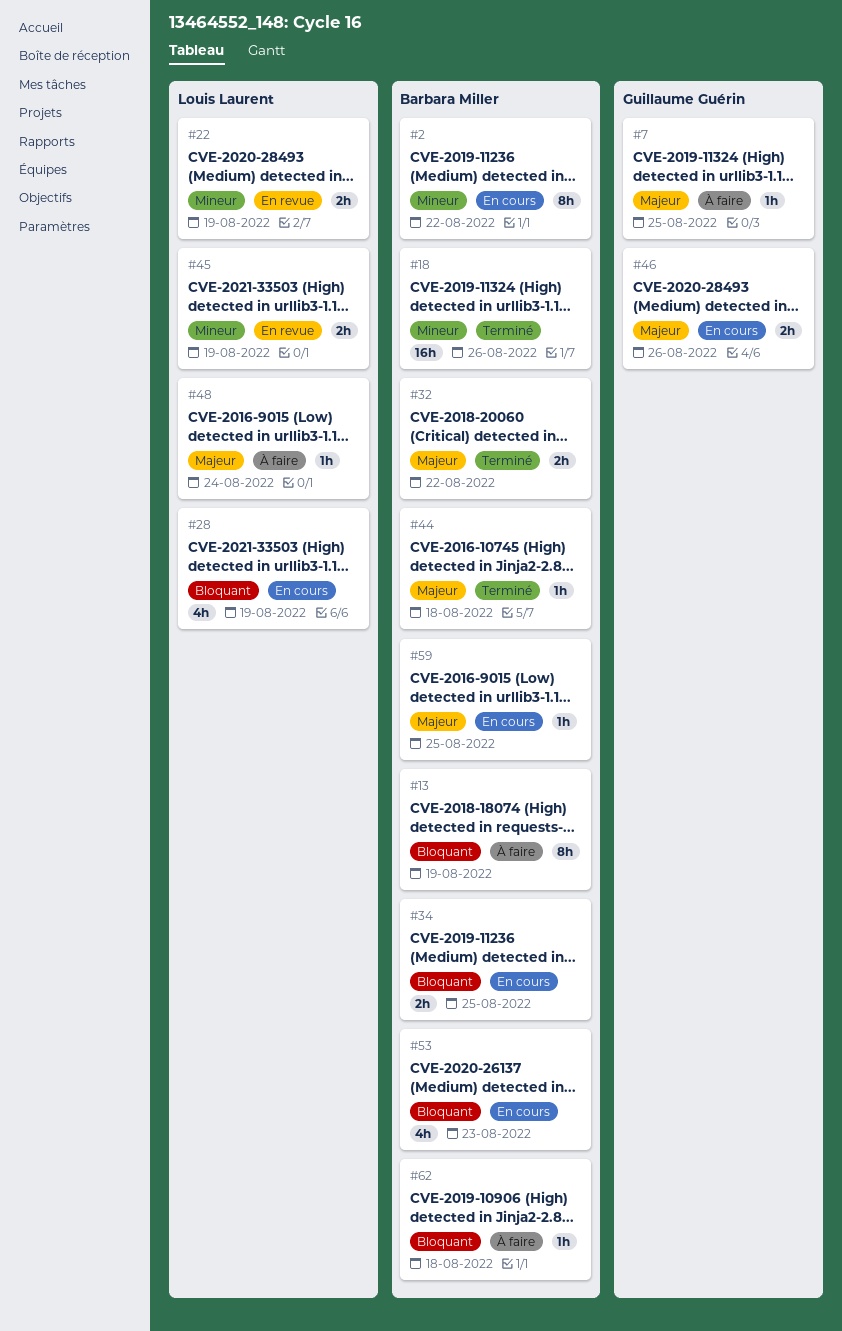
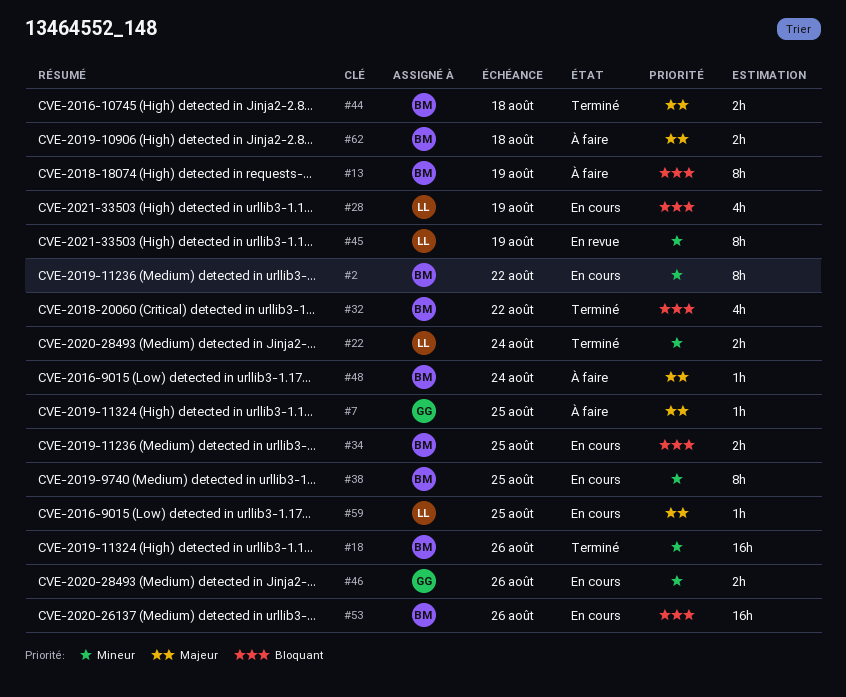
#22, status: En revue -> Terminé
#22, due: Aug 19 -> Aug 24
#32, priority: Majeur -> Bloquant
#32, estimate: 2h -> 4h
#38: none -> present
#44, estimate: 1h -> 2h
#45, estimate: 2h -> 8h
#46, priority: Majeur -> Mineur
#48, owner: Louis Laurent -> Barbara Miller
#53, estimate: 4h -> 16h
#53, due: Aug 23 -> Aug 26
#59, owner: Barbara Miller -> Louis Laurent
#62, priority: Bloquant -> Majeur
#62, estimate: 1h -> 2h

